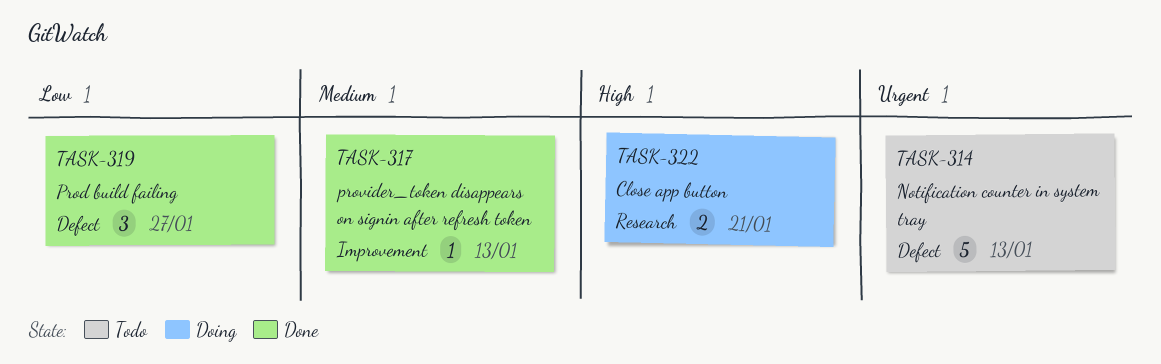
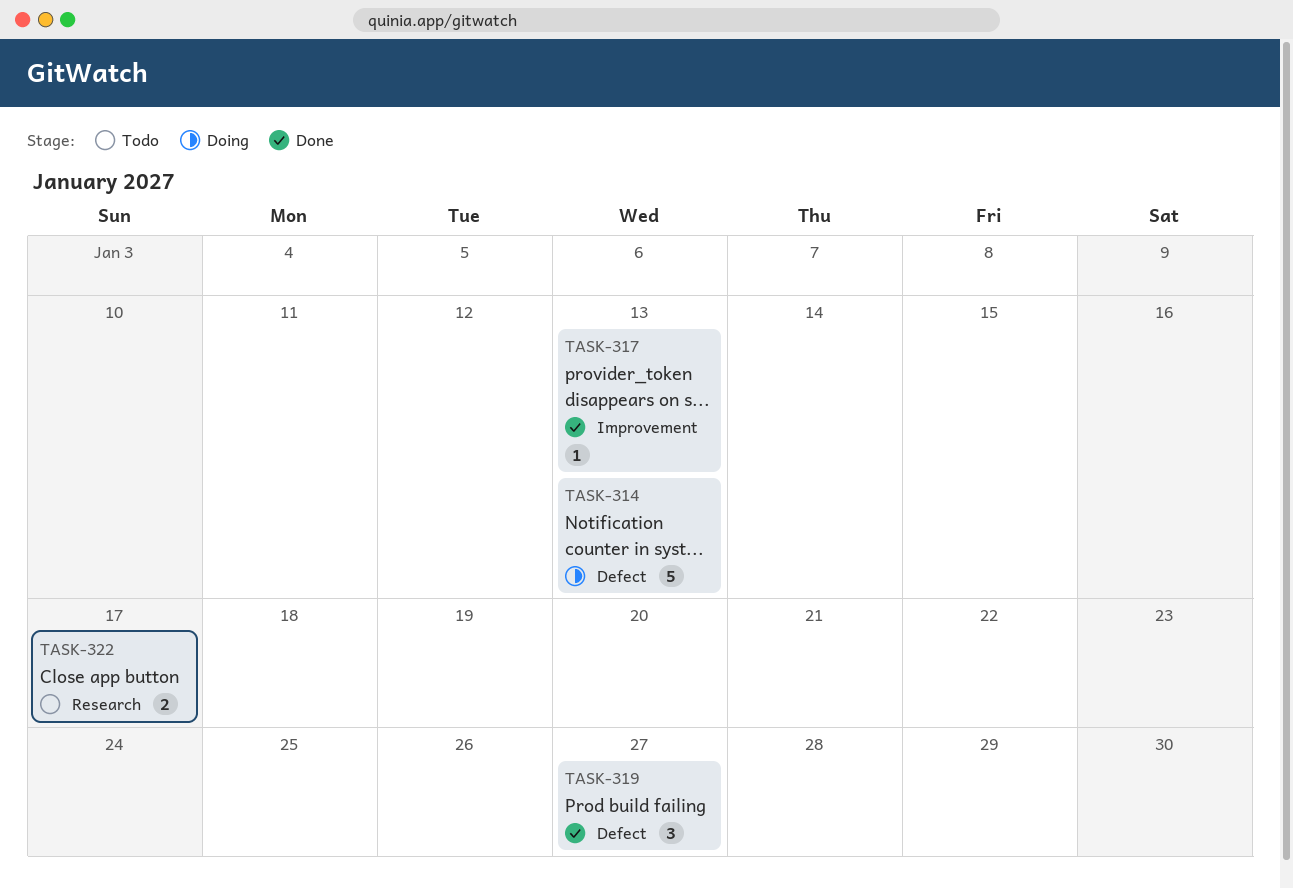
TASK-314, status: Todo -> Doing
TASK-322, status: Doing -> Todo
TASK-322, due: Jan 21 -> Jan 17

